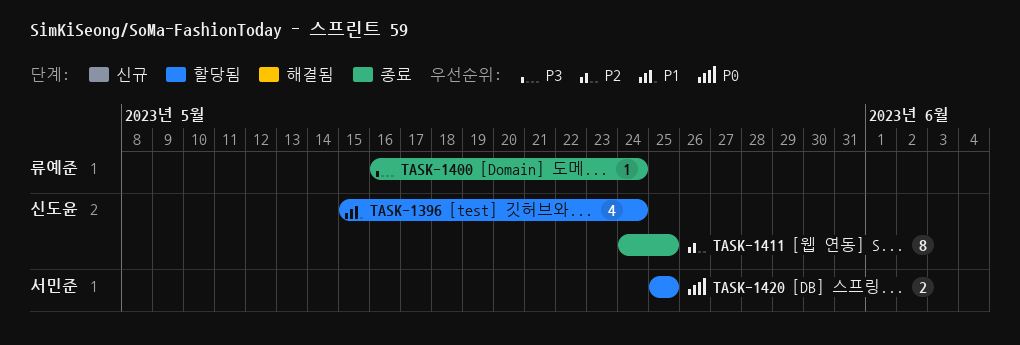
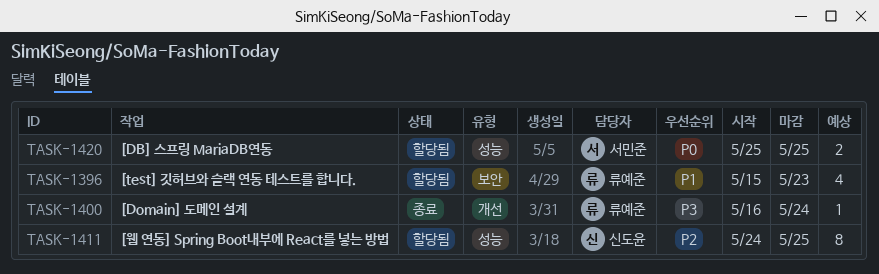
TASK-1396, owner: 신도윤 -> 류예준
TASK-1396, due: May 24 -> May 23
TASK-1411, status: 종료 -> 할당됨

